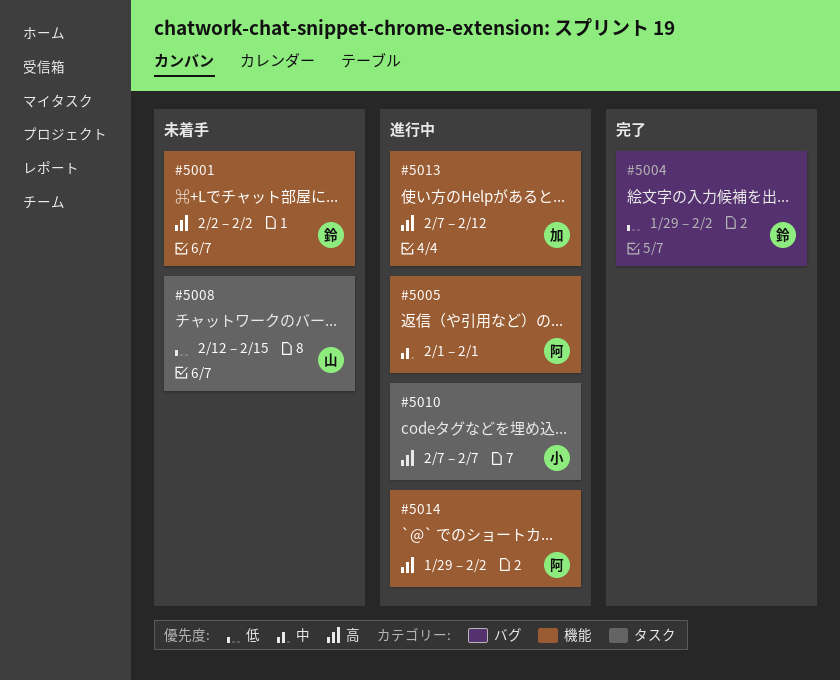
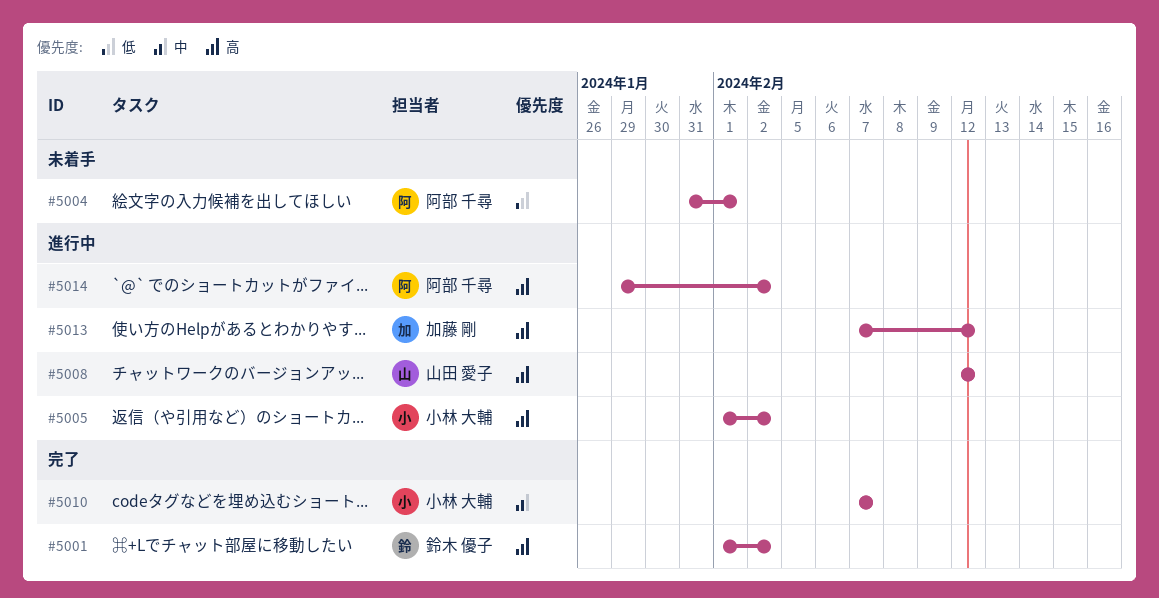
#5001, status: 未着手 -> 完了
#5001, start: Feb 2 -> Feb 1
#5004, status: 完了 -> 未着手
#5004, owner: 鈴木 優子 -> 阿部 千尋
#5004, start: Jan 29 -> Jan 31
#5004, due: Feb 2 -> Feb 1
#5005, owner: 阿部 千尋 -> 小林 大輔
#5005, priority: 中 -> 高
#5005, due: Feb 1 -> Feb 2
#5008, status: 未着手 -> 進行中
#5008, priority: 低 -> 高
#5008, due: Feb 15 -> Feb 12
#5010, status: 進行中 -> 完了
#5010, priority: 高 -> 中

